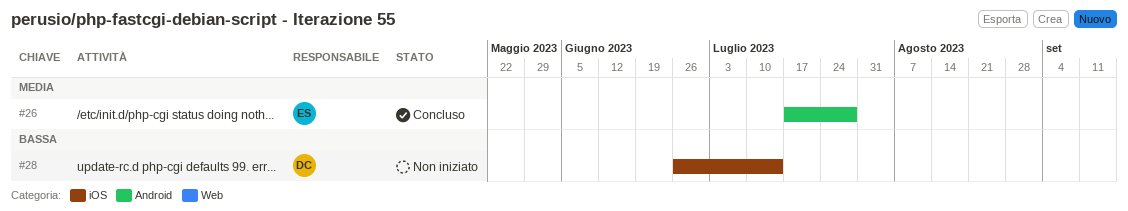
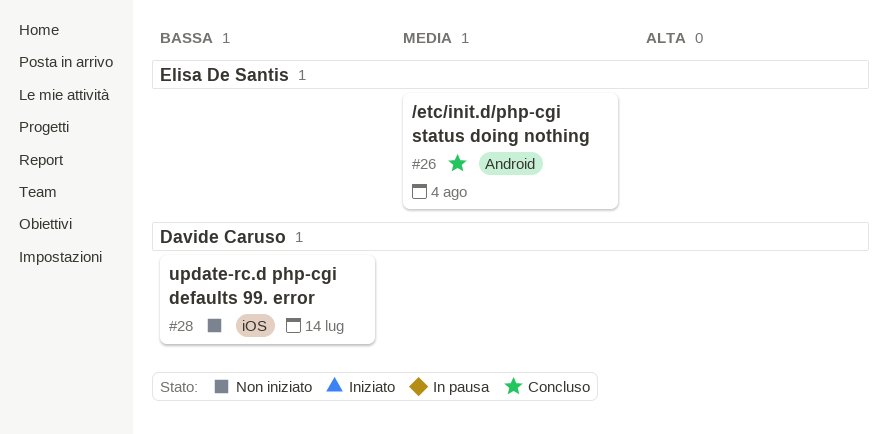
#26, due: Jul 28 -> Aug 4

